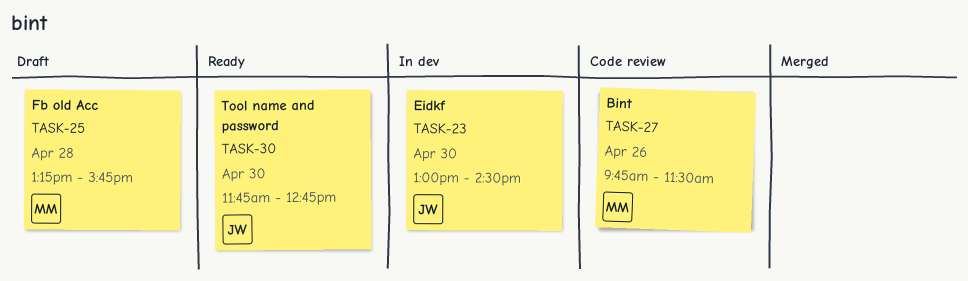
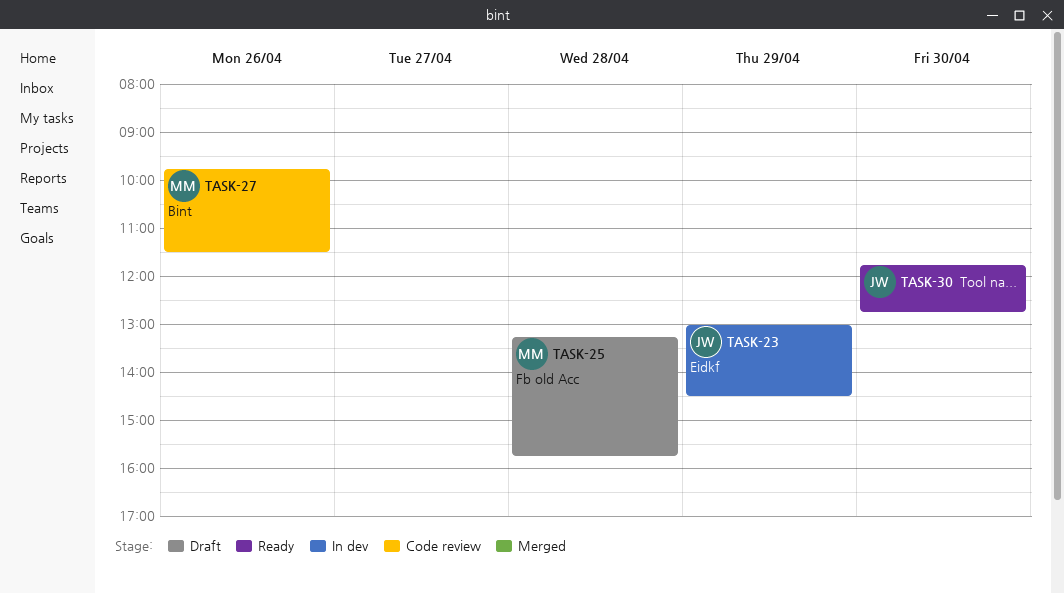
TASK-23, day: Apr 30 -> Apr 29

